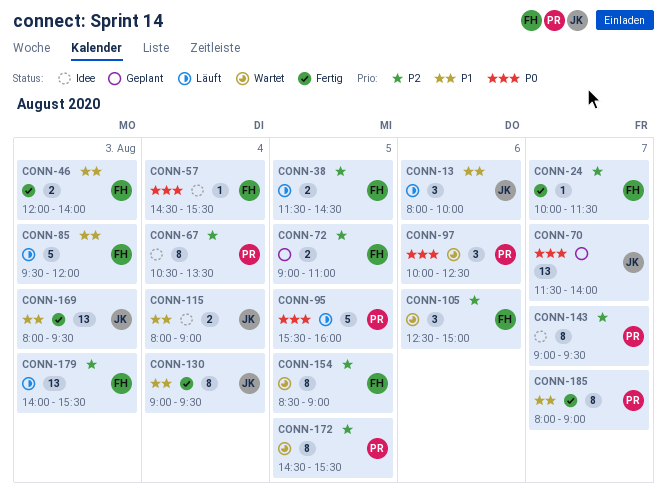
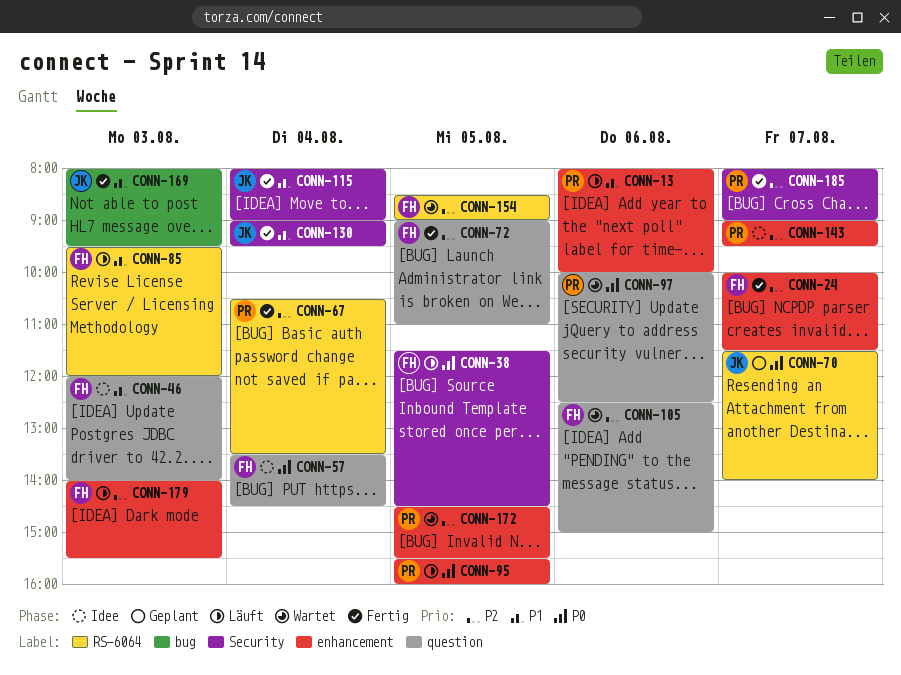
CONN-13, owner: JK -> PR
CONN-38, priority: P2 -> P0
CONN-46, status: Fertig -> Idee
CONN-57, begins: 14:30 -> 13:30
CONN-57, ends: 15:30 -> 14:30
CONN-67, status: Idee -> Fertig
CONN-72, status: Geplant -> Fertig
CONN-115, status: Idee -> Fertig
CONN-185, priority: P1 -> P2

